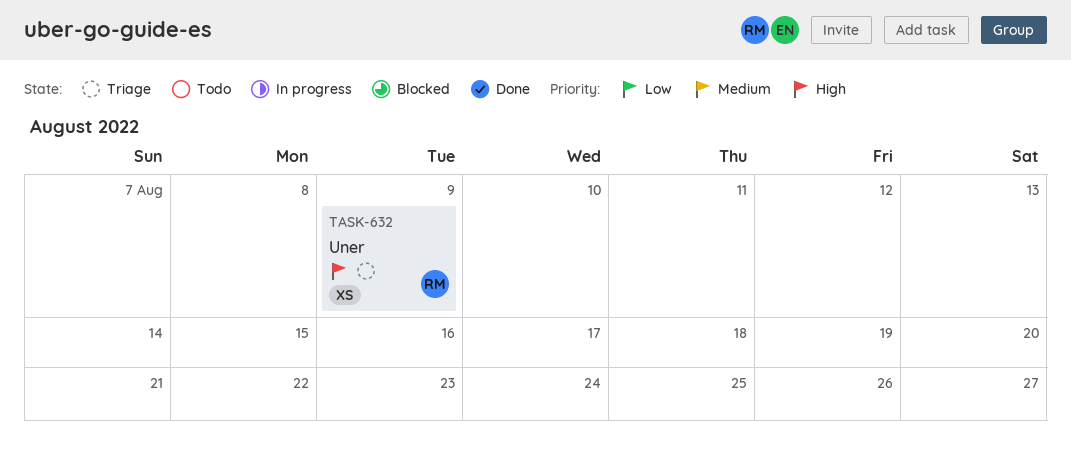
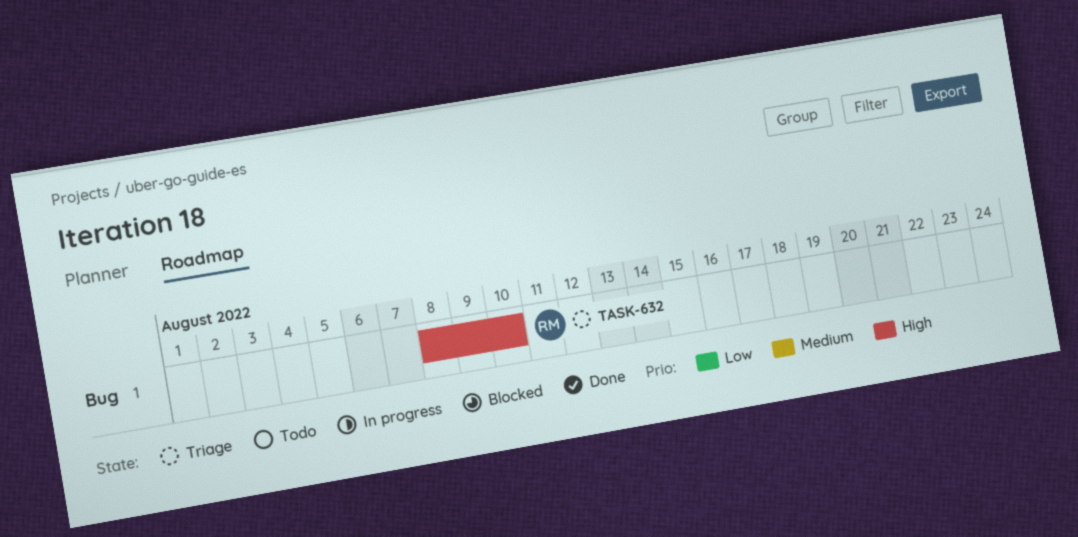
TASK-632, due: Aug 9 -> Aug 10

